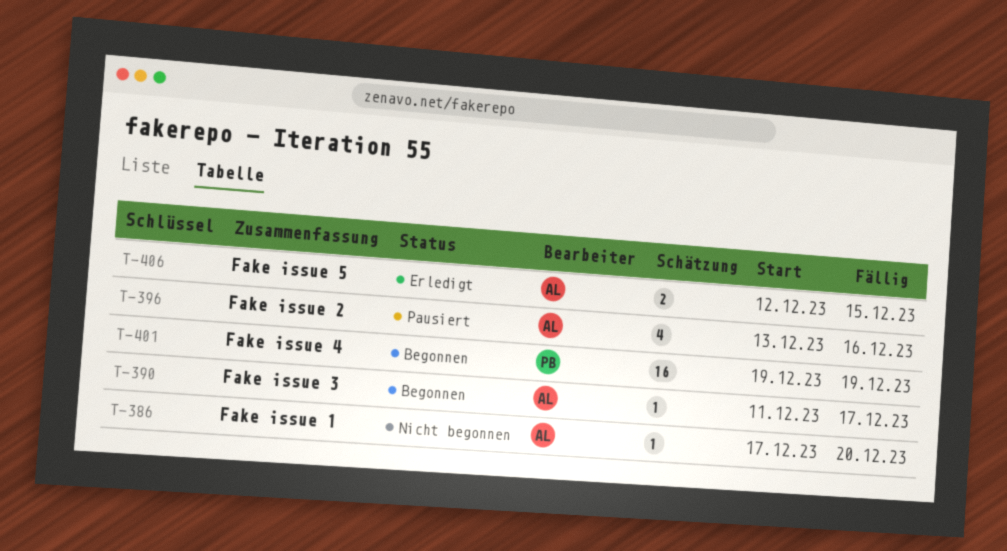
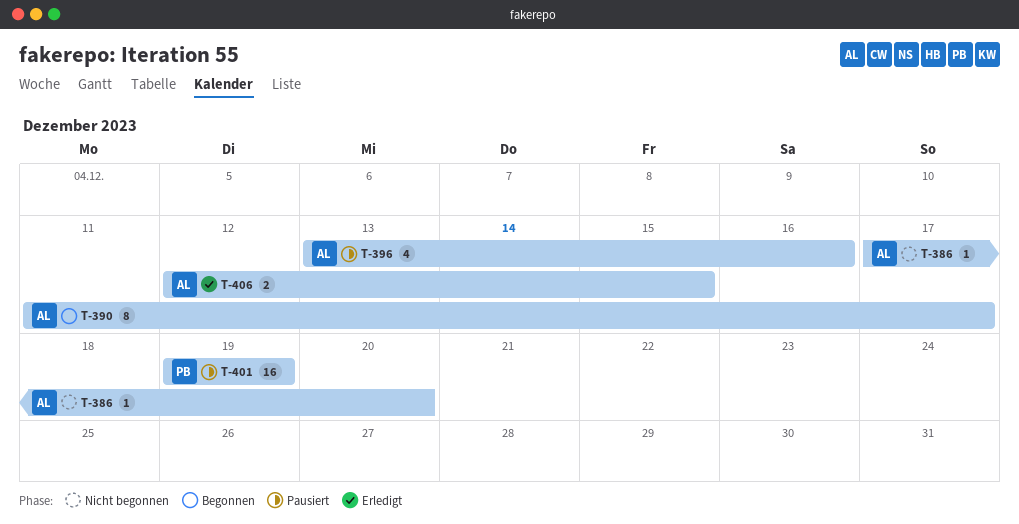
T-390, estimate: 1 -> 8
T-401, status: Begonnen -> Pausiert

